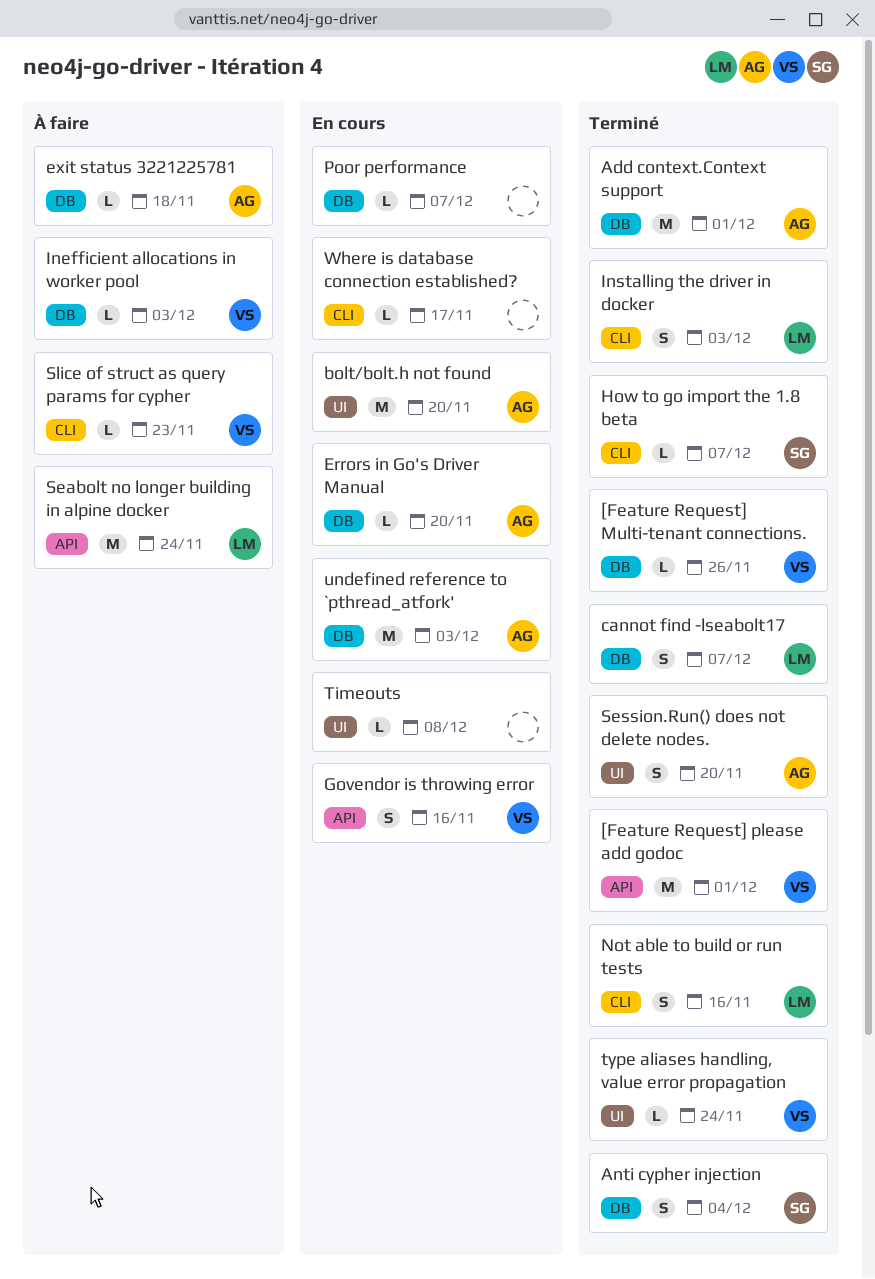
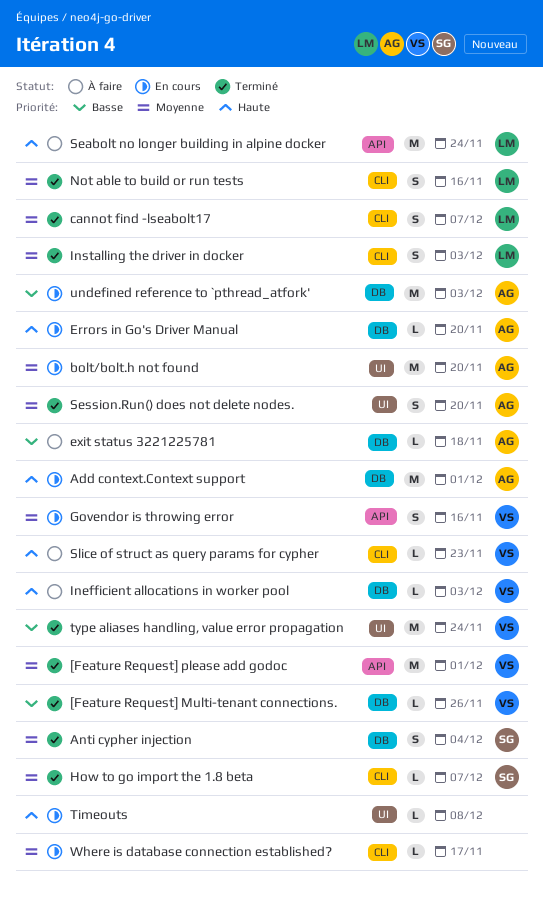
Add context.Context support, status: Terminé -> En cours
cannot find -lseabolt17, label: DB -> CLI
Poor performance: present -> none
type aliases handling, value error propagation, estimate: L -> M

